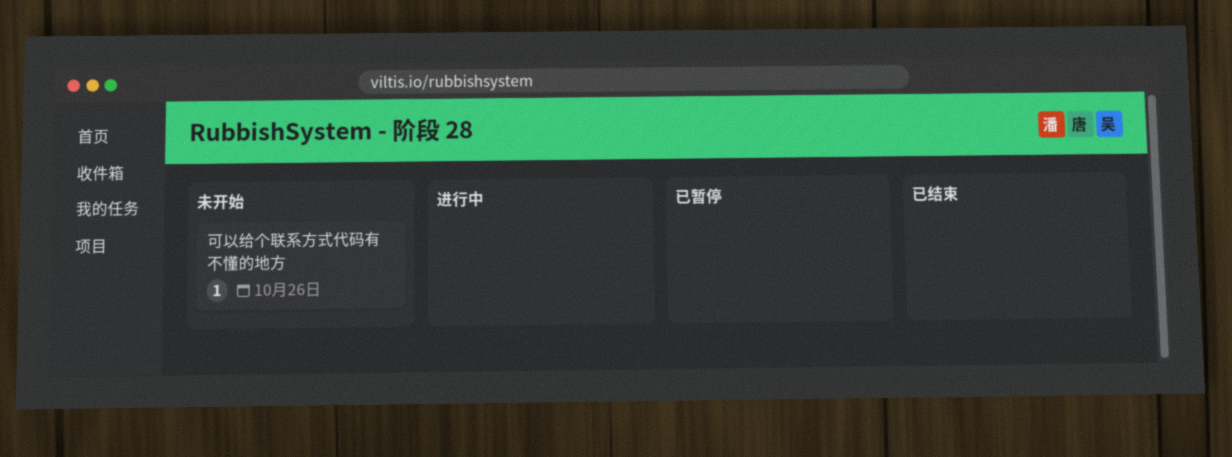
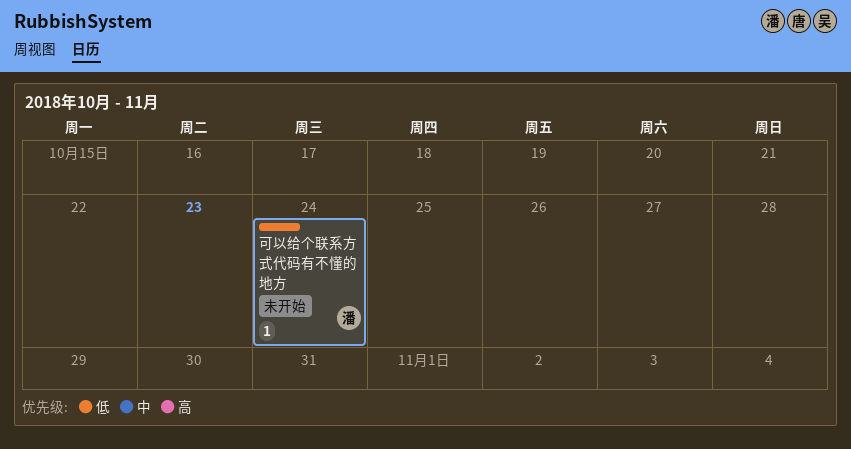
可以给个联系方式代码有不懂的地方, due: Oct 26 -> Oct 24

